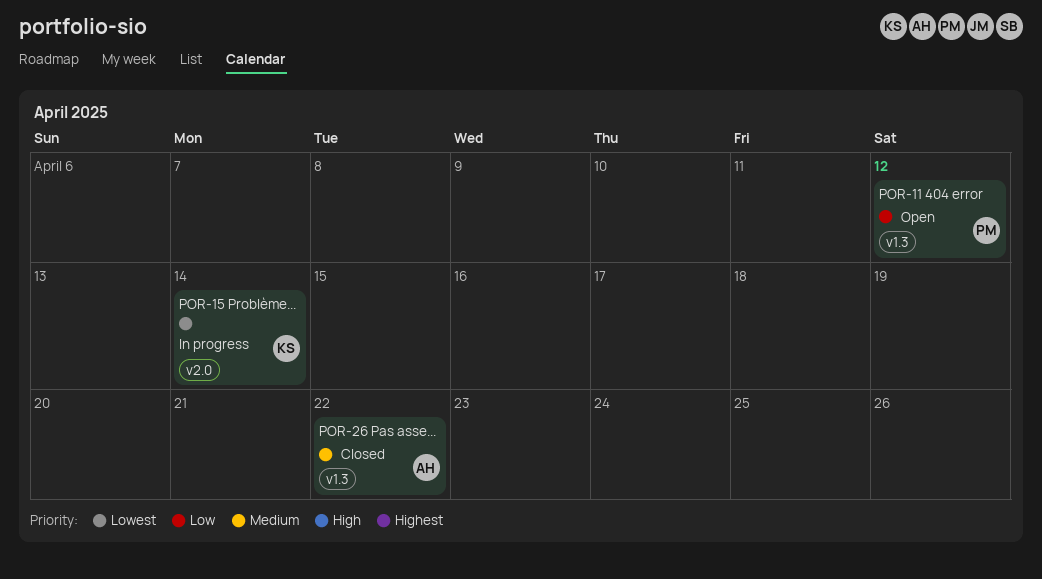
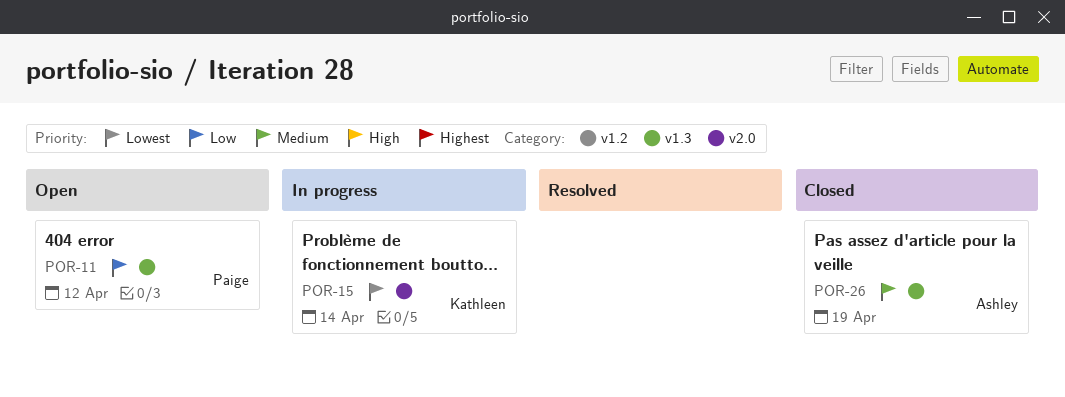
POR-26, due: Apr 22 -> Apr 19

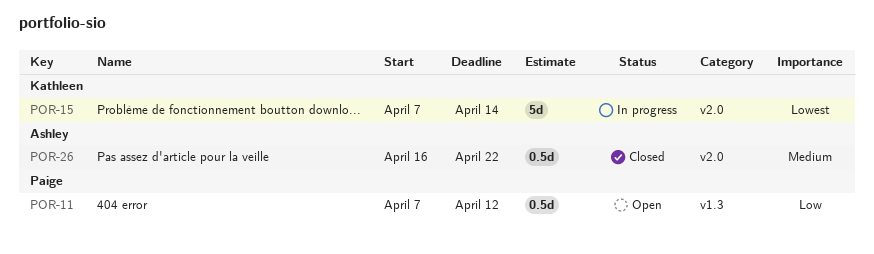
POR-26, label: v1.3 -> v2.0
POR-26, due: Apr 19 -> Apr 22

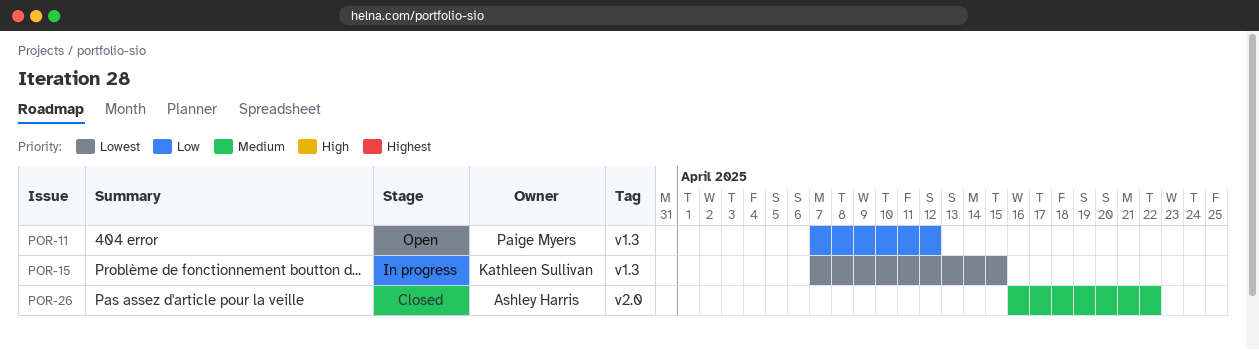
POR-15, label: v2.0 -> v1.3
POR-15, due: Apr 14 -> Apr 15

